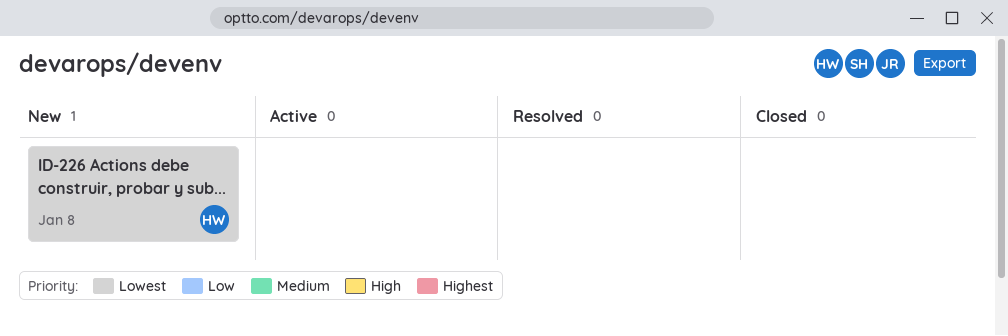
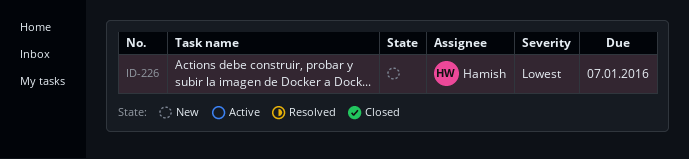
ID-226, due: Jan 8 -> Jan 7

